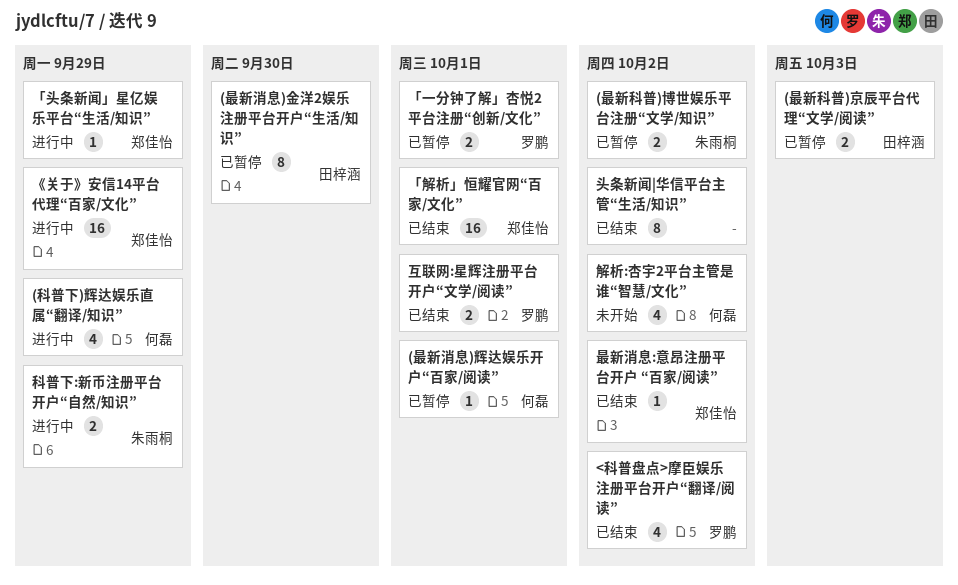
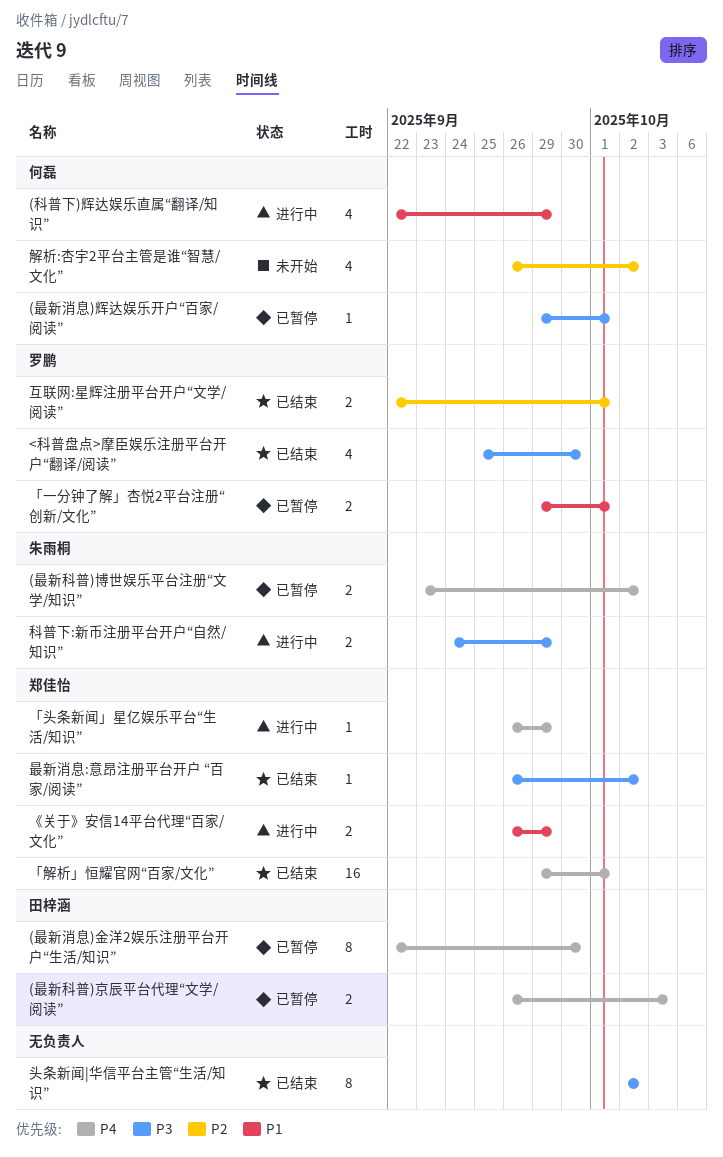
<科普盘点>摩臣娱乐注册平台开户“翻译/阅读”, due: Oct 2 -> Sep 30
《关于》安信14平台代理“百家/文化”, estimate: 16 -> 2

